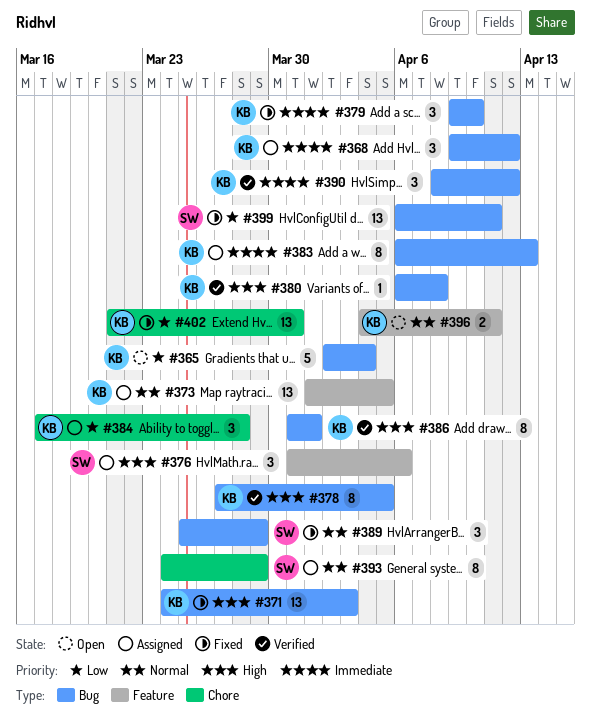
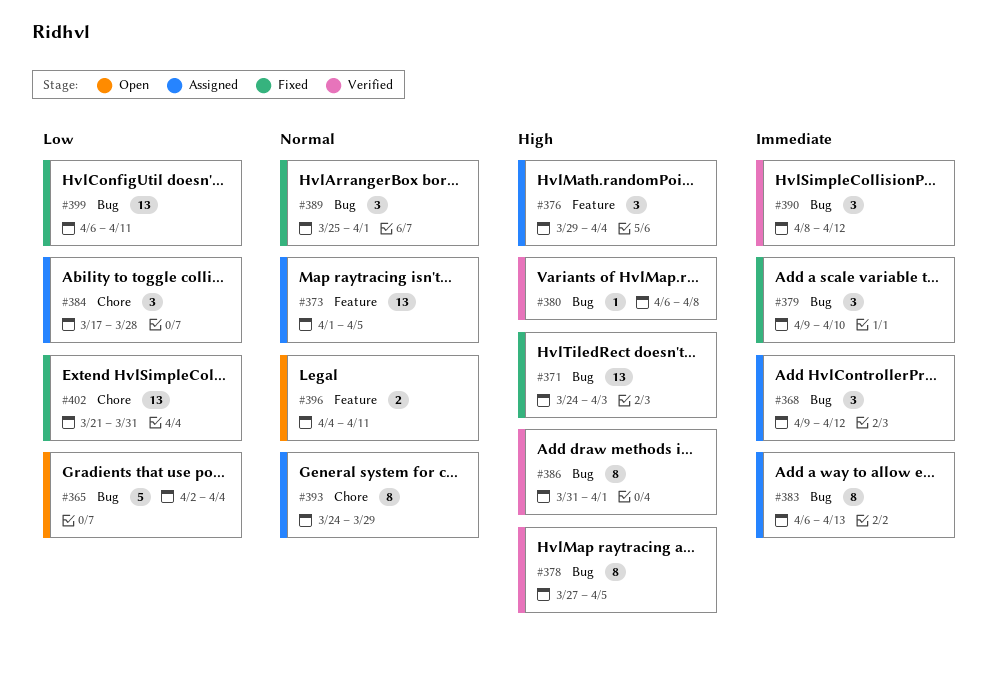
#376, start: Mar 31 -> Mar 29
#376, due: Apr 6 -> Apr 4
#389, due: Mar 29 -> Apr 1

